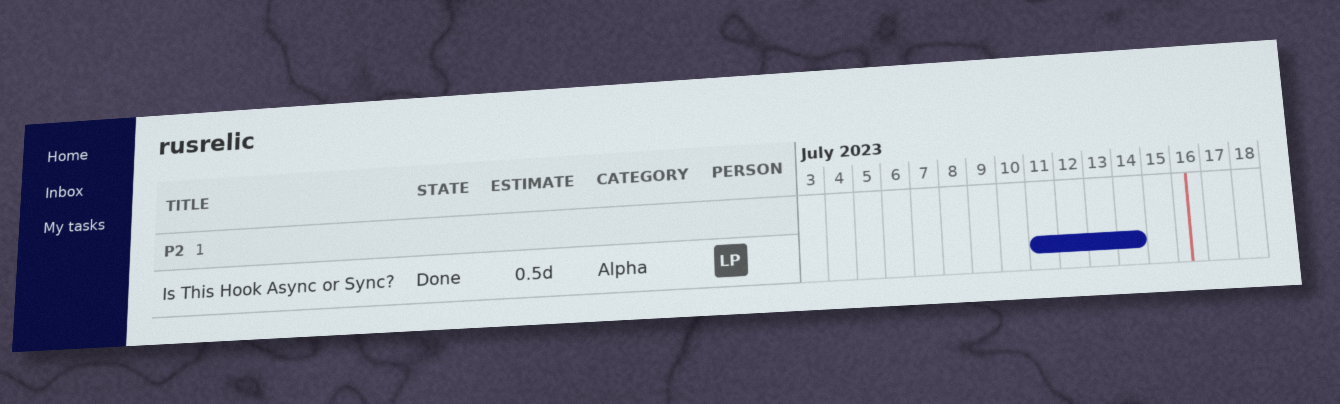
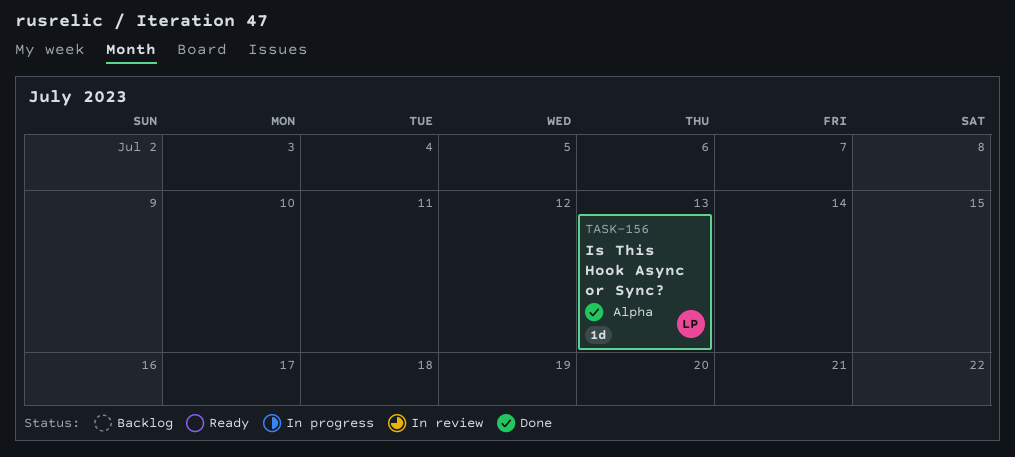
Is This Hook Async or Sync?, estimate: 0.5d -> 1d
Is This Hook Async or Sync?, due: Jul 14 -> Jul 13

